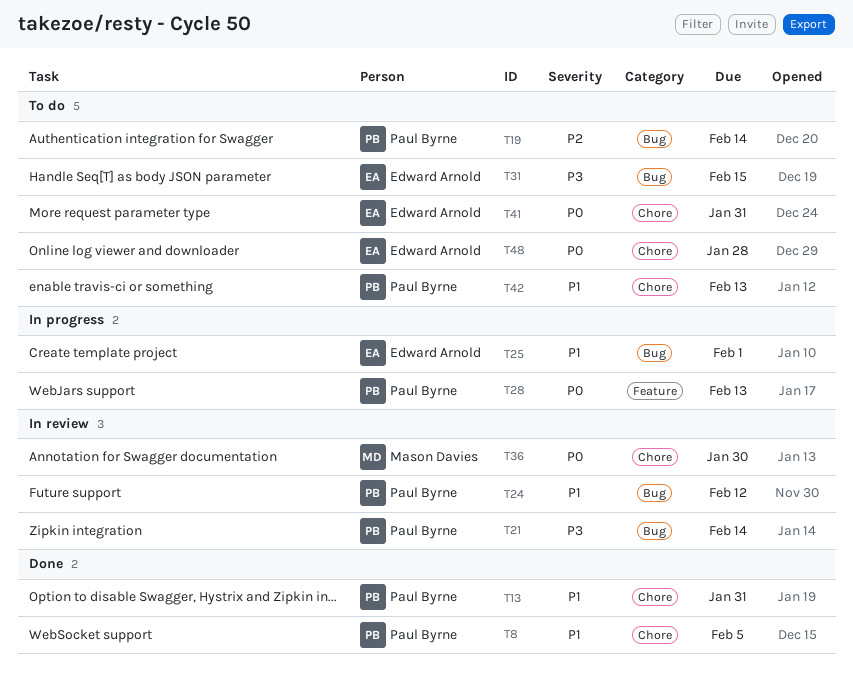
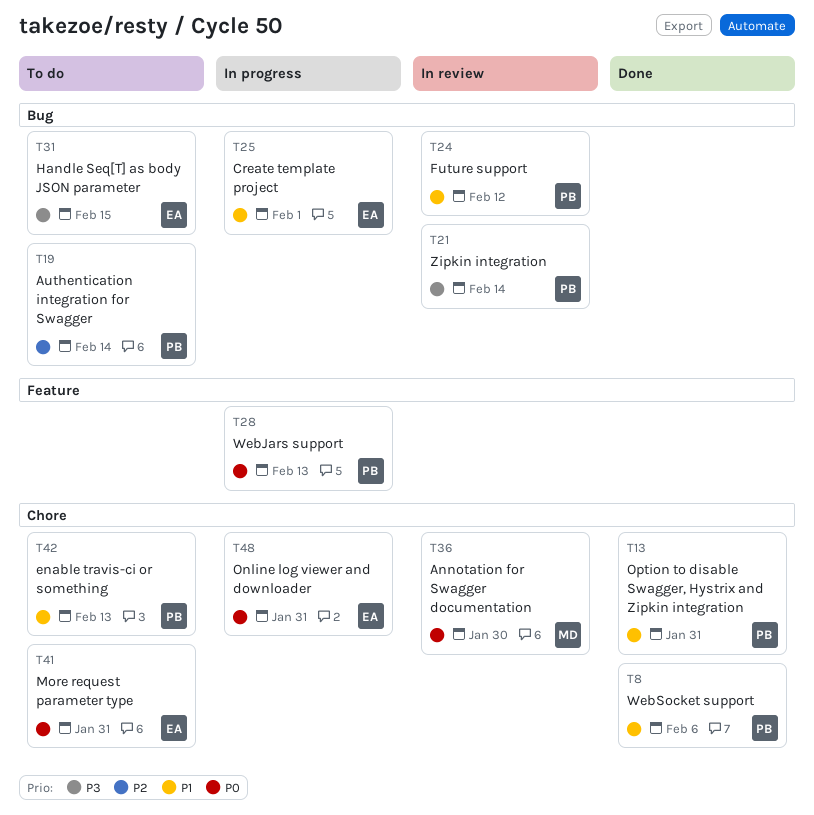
T8, due: Feb 5 -> Feb 6
T48, status: To do -> In progress
T48, due: Jan 28 -> Jan 31

